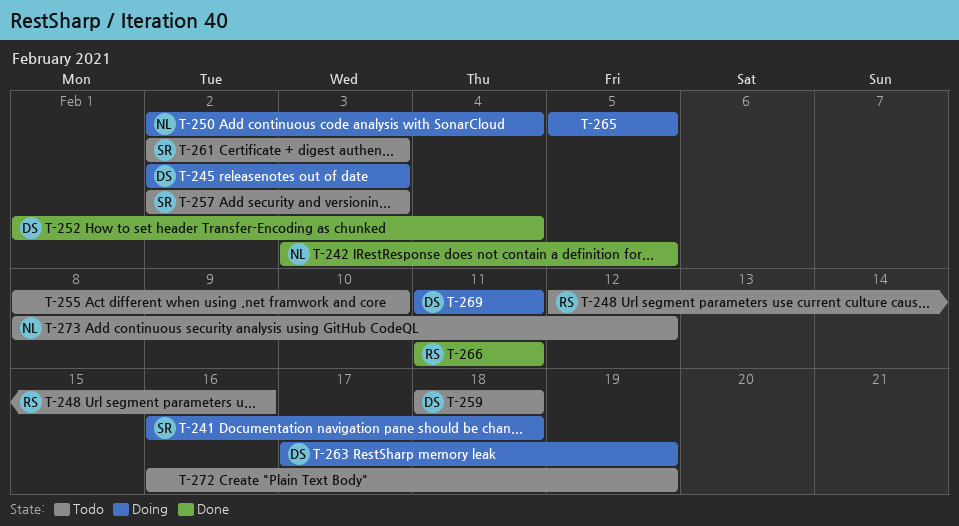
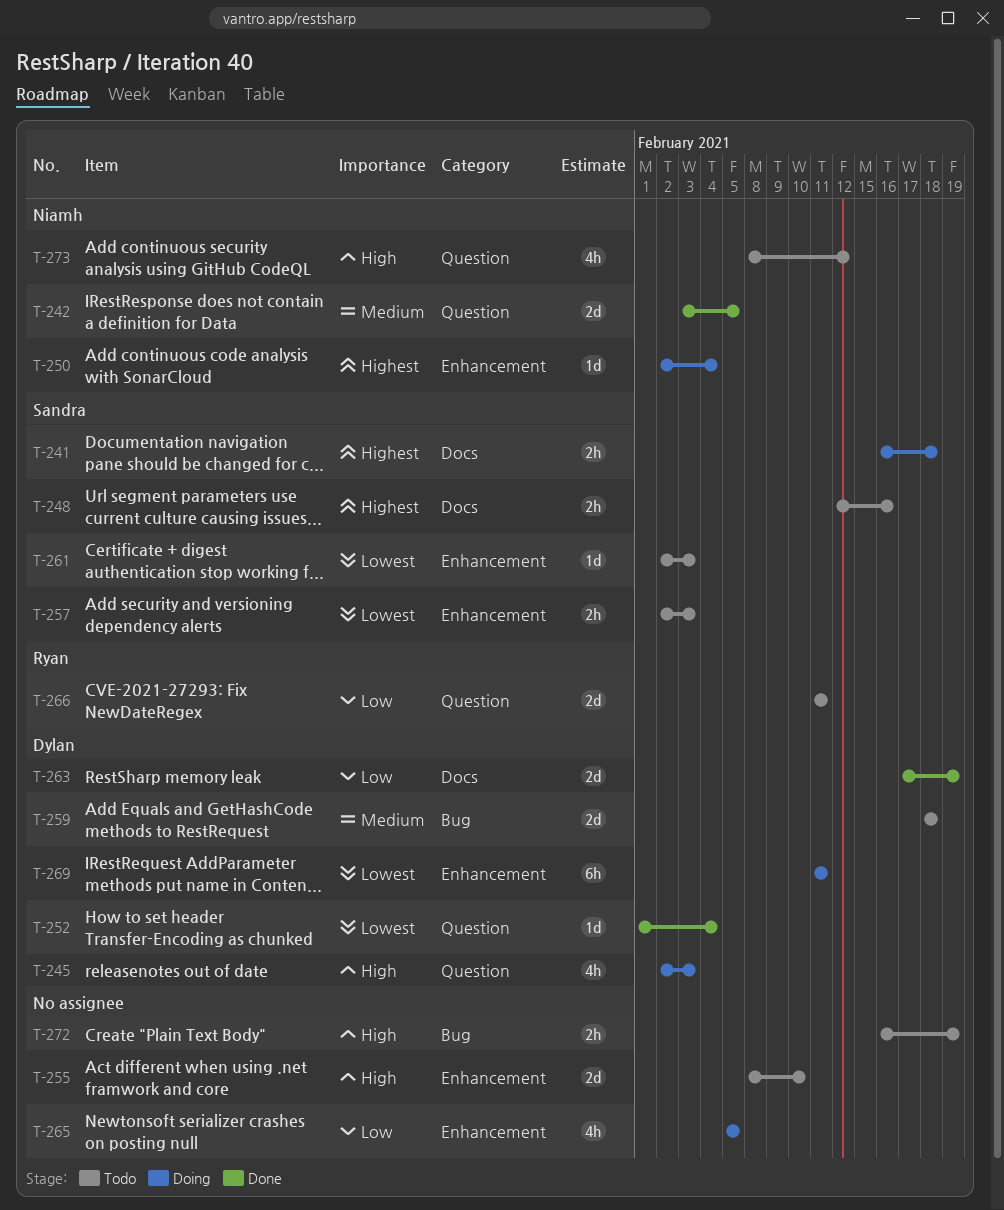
T-248, owner: Ryan -> Sandra
T-263, status: Doing -> Done
T-266, status: Done -> Todo

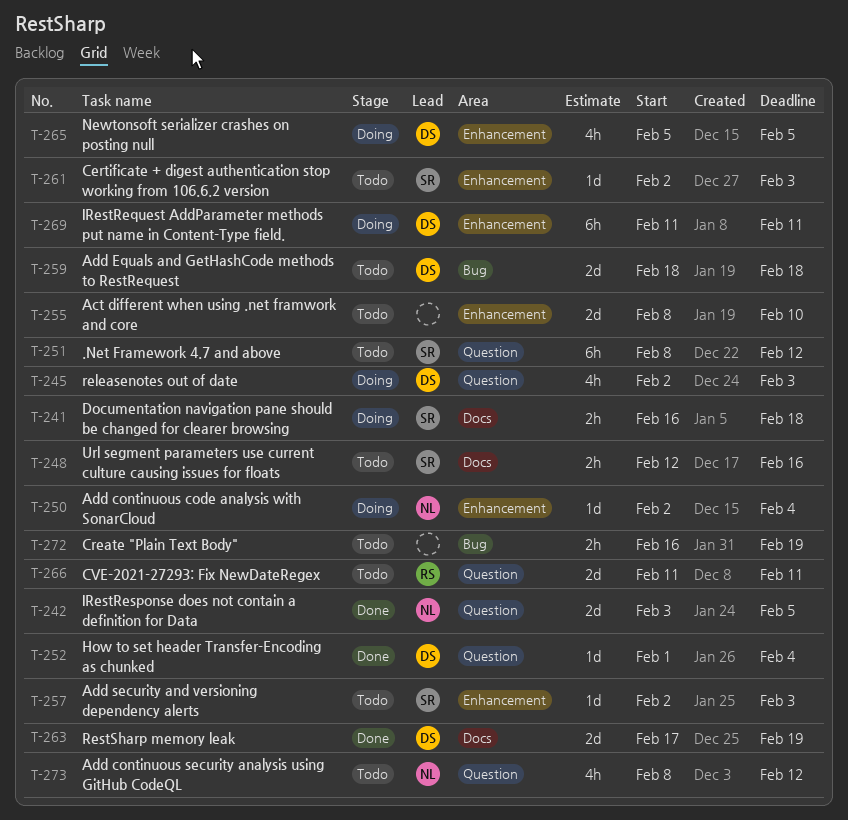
T-251: none -> present
T-257, estimate: 2h -> 1d
T-265, owner: none -> Dylan

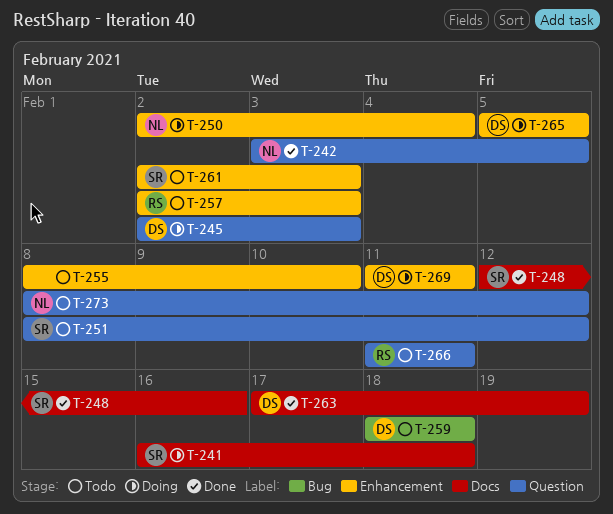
T-248, status: Todo -> Done
T-252: present -> none
T-257, owner: SR -> RS
T-272: present -> none

